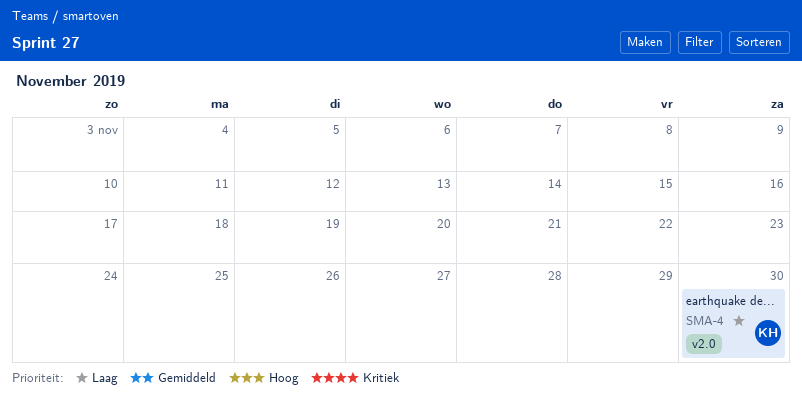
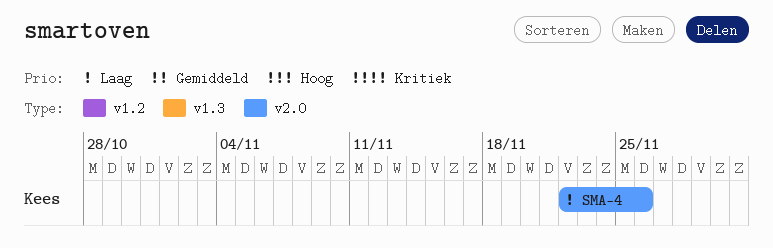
SMA-4, due: Nov 30 -> Nov 26

